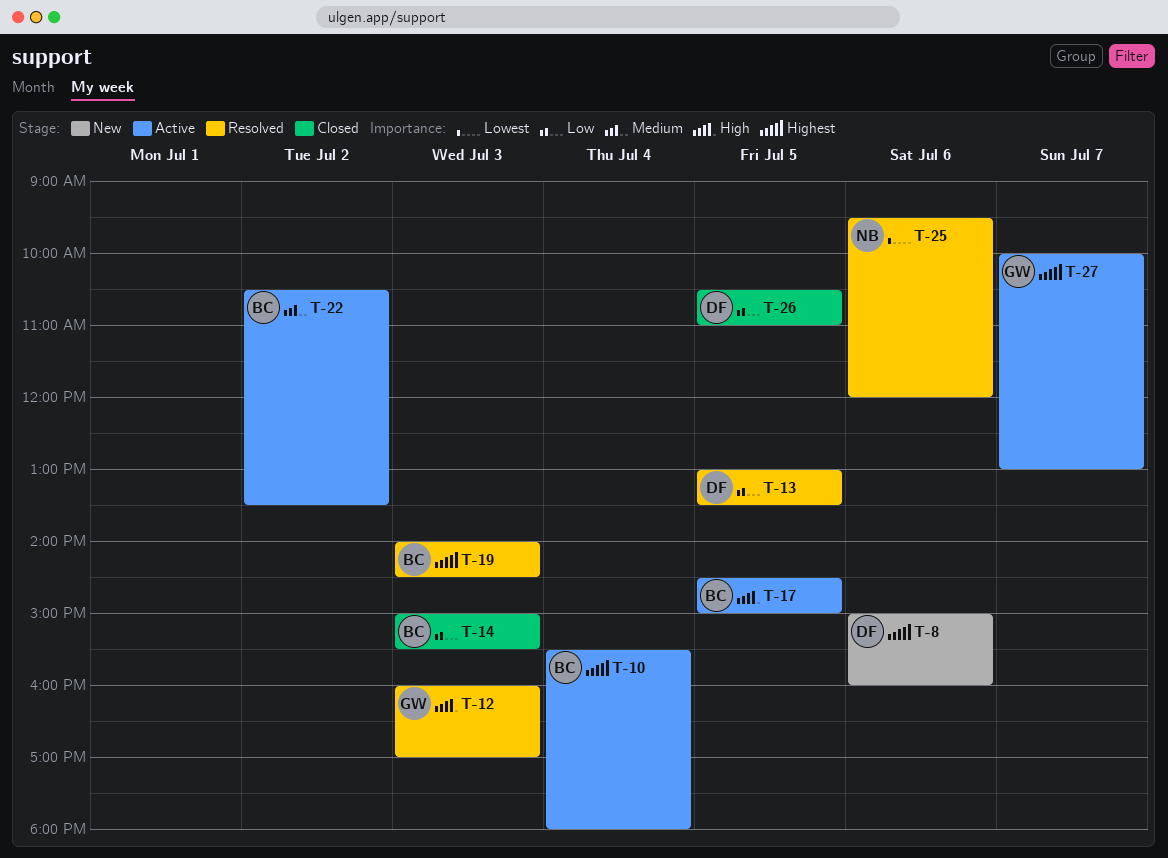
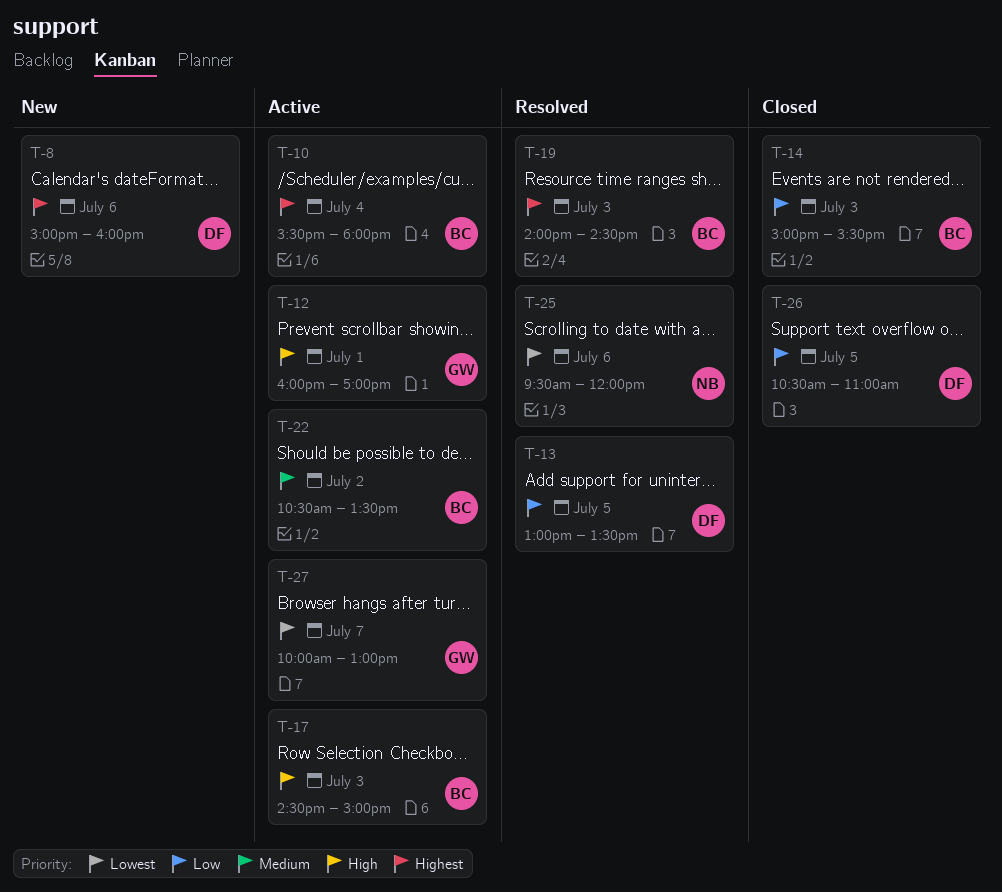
T-12, status: Resolved -> Active
T-12, day: Jul 3 -> Jul 1
T-17, day: Jul 5 -> Jul 3
T-27, priority: Highest -> Lowest

